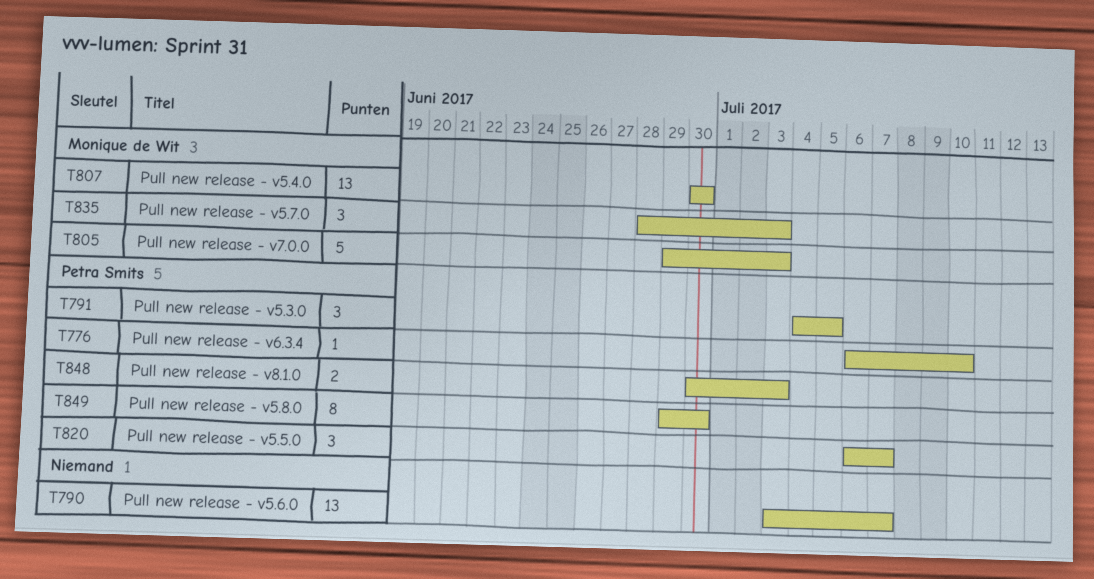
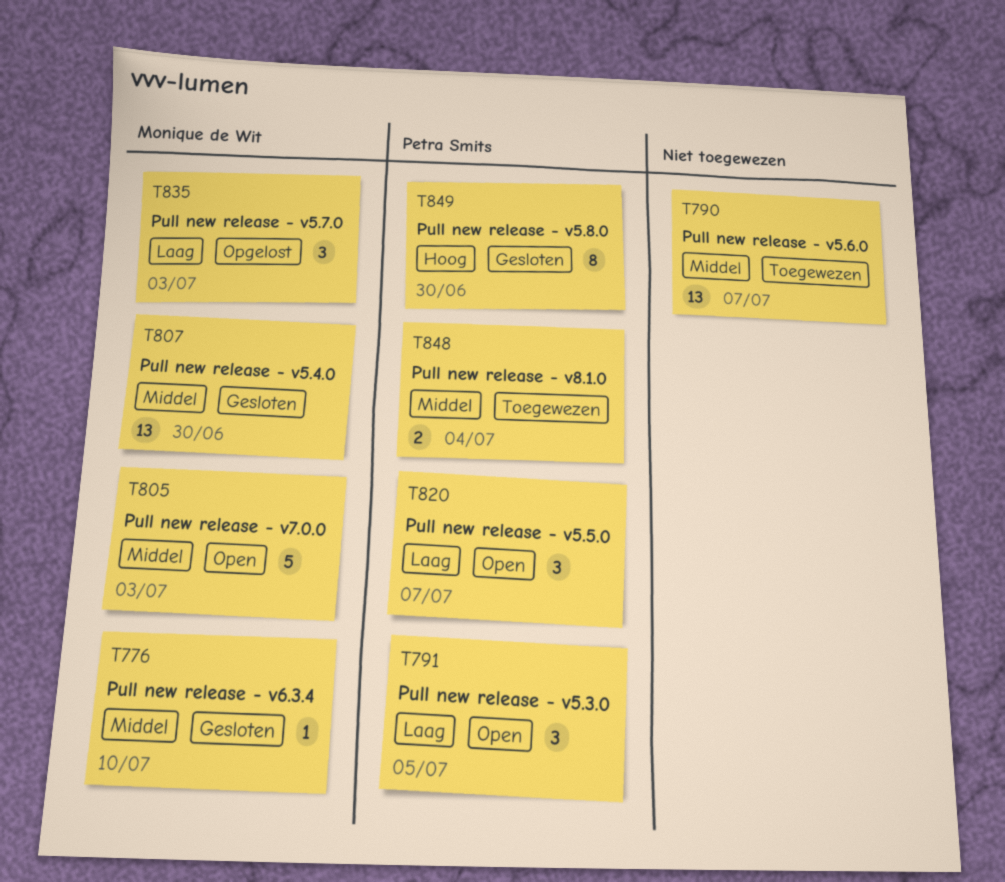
T776, owner: Petra Smits -> Monique de Wit
T848, due: Jul 3 -> Jul 4

